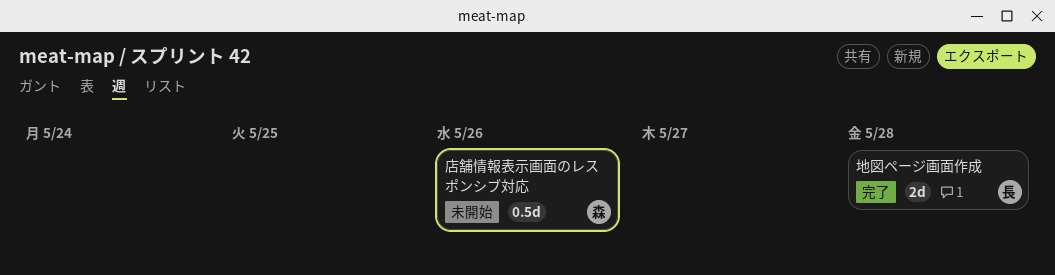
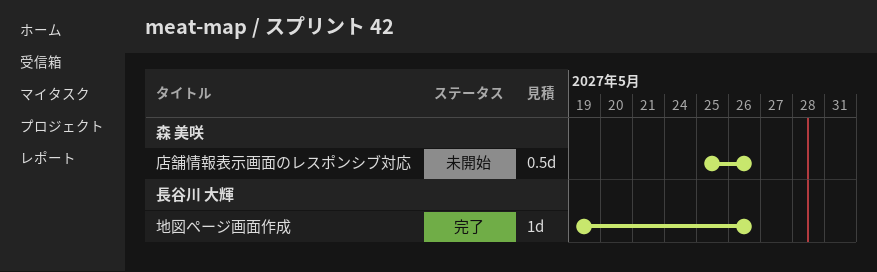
地図ページ画面作成, estimate: 2d -> 1d
地図ページ画面作成, due: May 28 -> May 26

